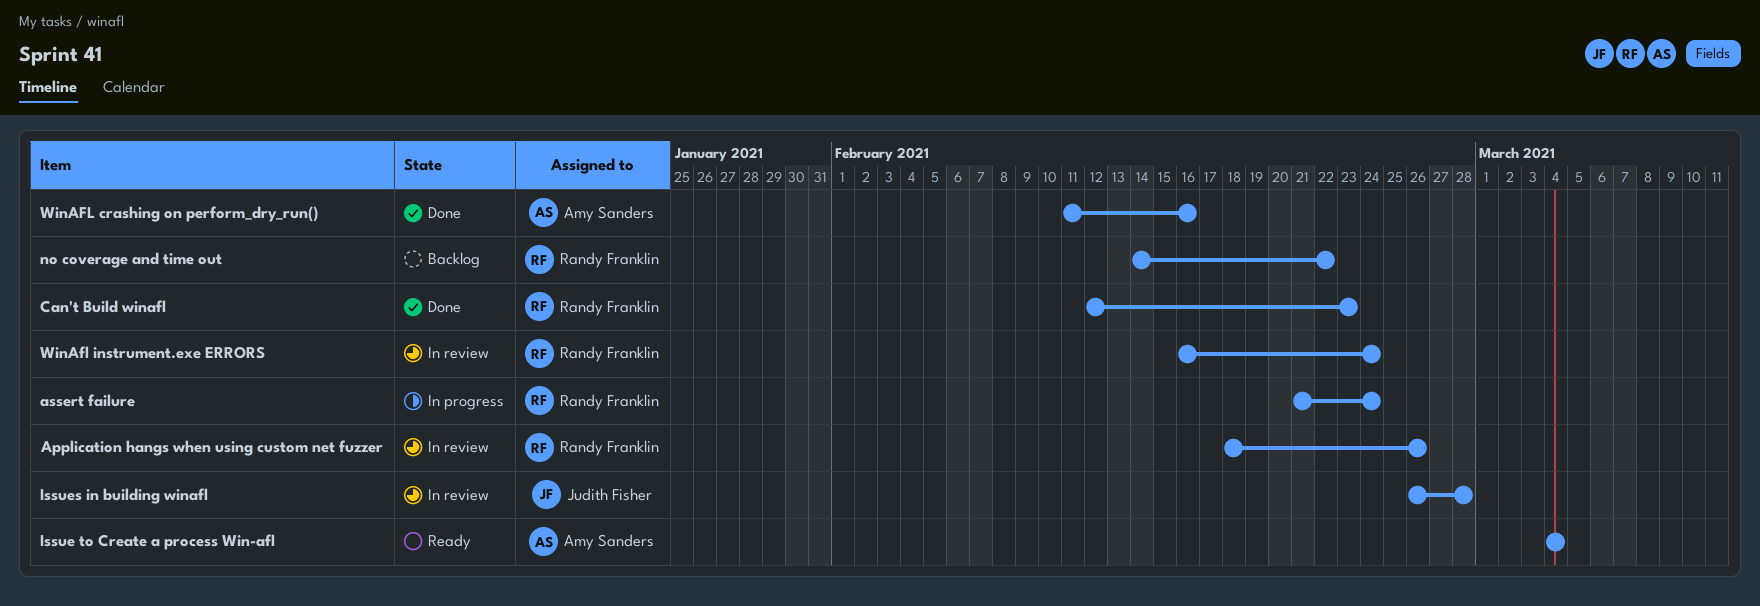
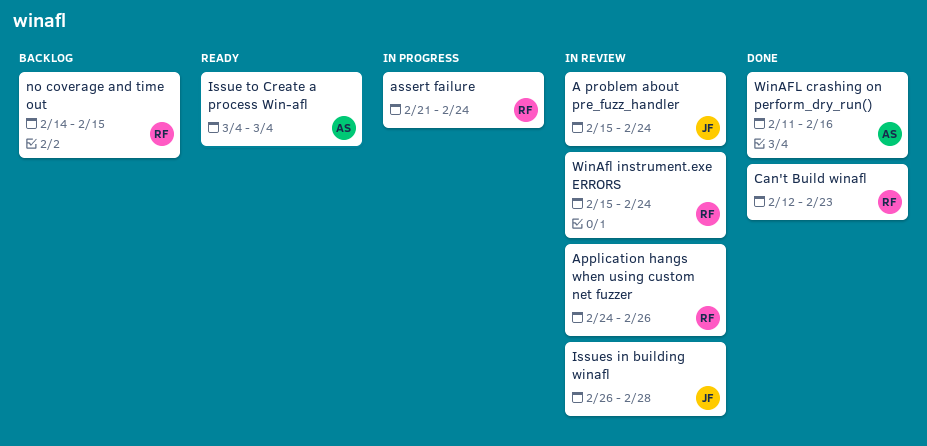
A problem about pre_fuzz_handler: none -> present
Application hangs when using custom net fuzzer, start: Feb 18 -> Feb 24
no coverage and time out, due: Feb 22 -> Feb 15
WinAfl instrument.exe ERRORS, start: Feb 16 -> Feb 15

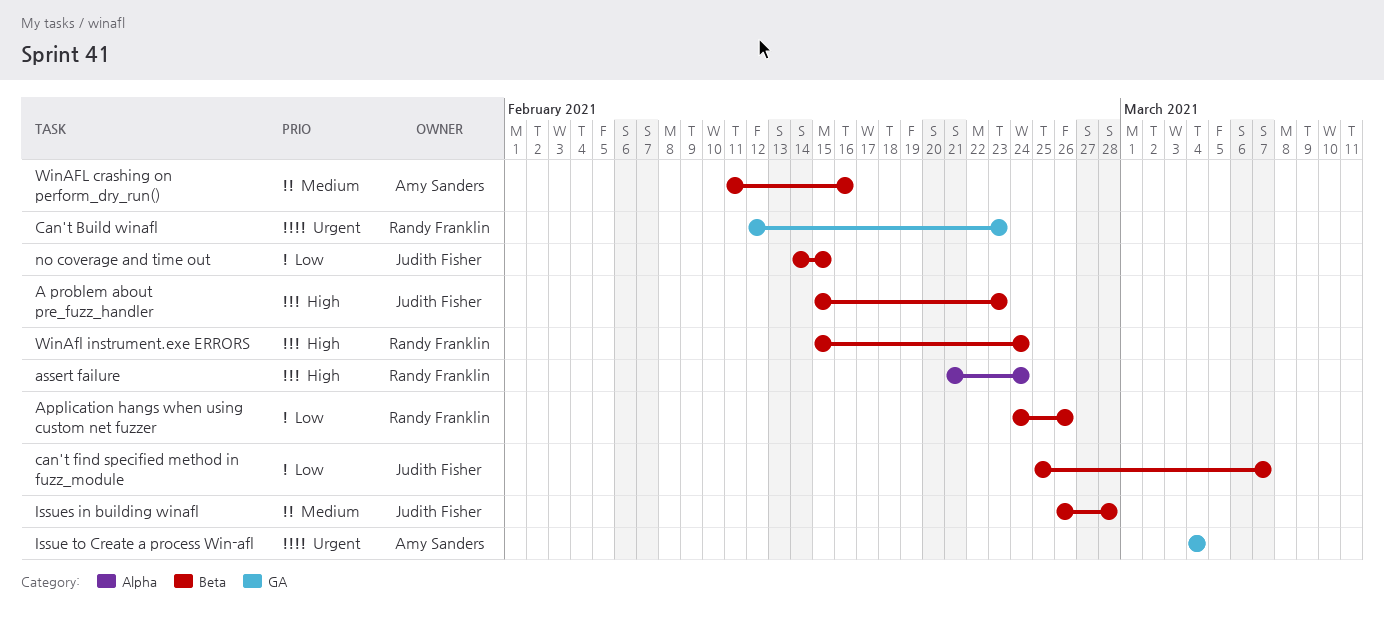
A problem about pre_fuzz_handler, due: Feb 24 -> Feb 23
can't find specified method in fuzz_module: none -> present
no coverage and time out, owner: Randy Franklin -> Judith Fisher

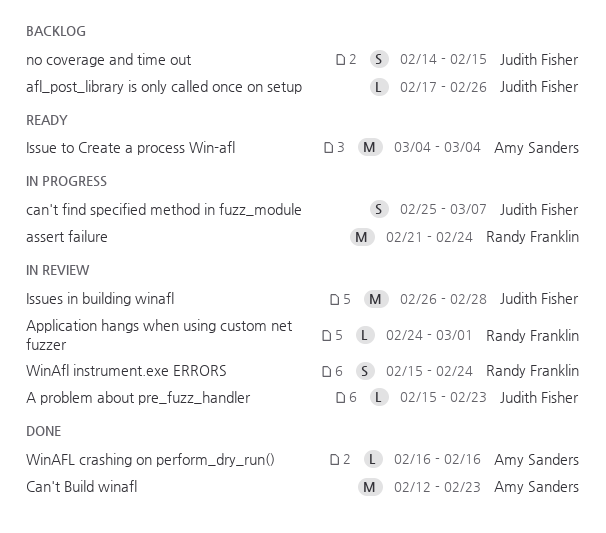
afl_post_library is only called once on setup: none -> present
Application hangs when using custom net fuzzer, due: Feb 26 -> Mar 1
Can't Build winafl, owner: Randy Franklin -> Amy Sanders
WinAFL crashing on perform_dry_run(), start: Feb 11 -> Feb 16

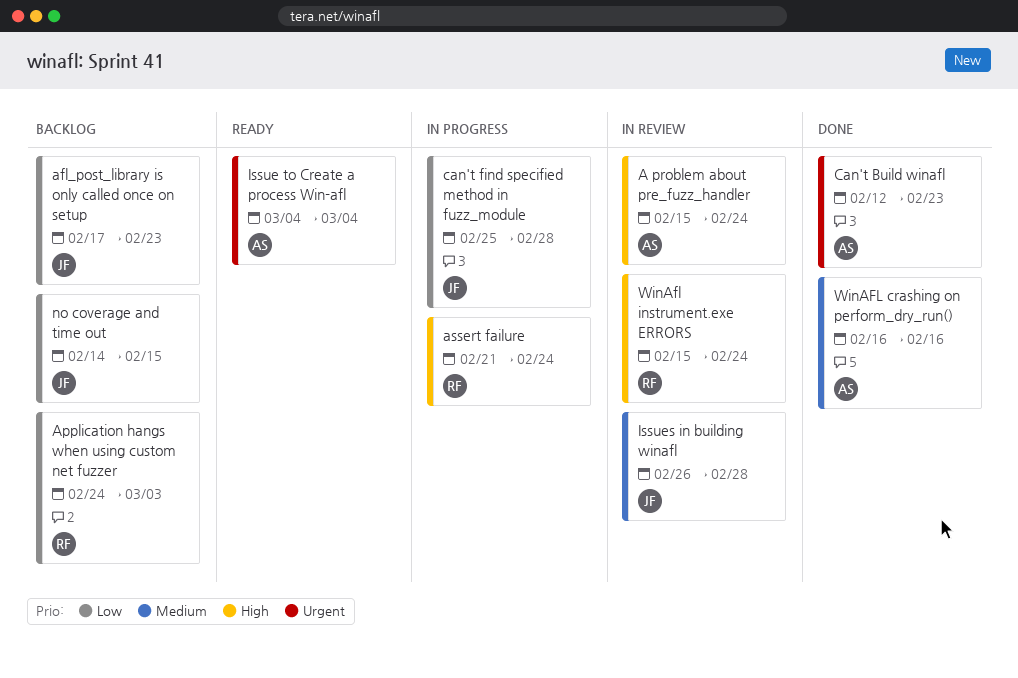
A problem about pre_fuzz_handler, owner: Judith Fisher -> Amy Sanders
A problem about pre_fuzz_handler, due: Feb 23 -> Feb 24
afl_post_library is only called once on setup, due: Feb 26 -> Feb 23
Application hangs when using custom net fuzzer, status: In review -> Backlog
Application hangs when using custom net fuzzer, due: Mar 1 -> Mar 3
can't find specified method in fuzz_module, due: Mar 7 -> Feb 28

